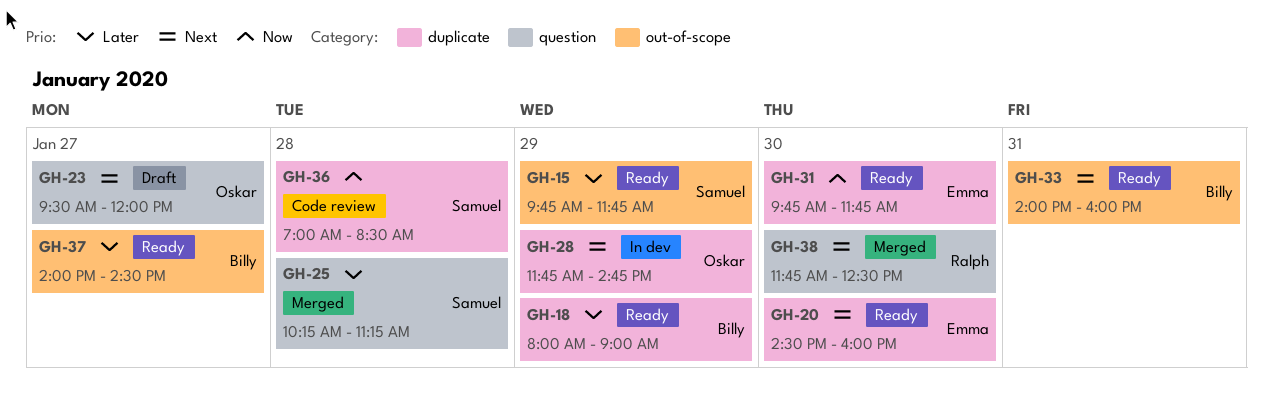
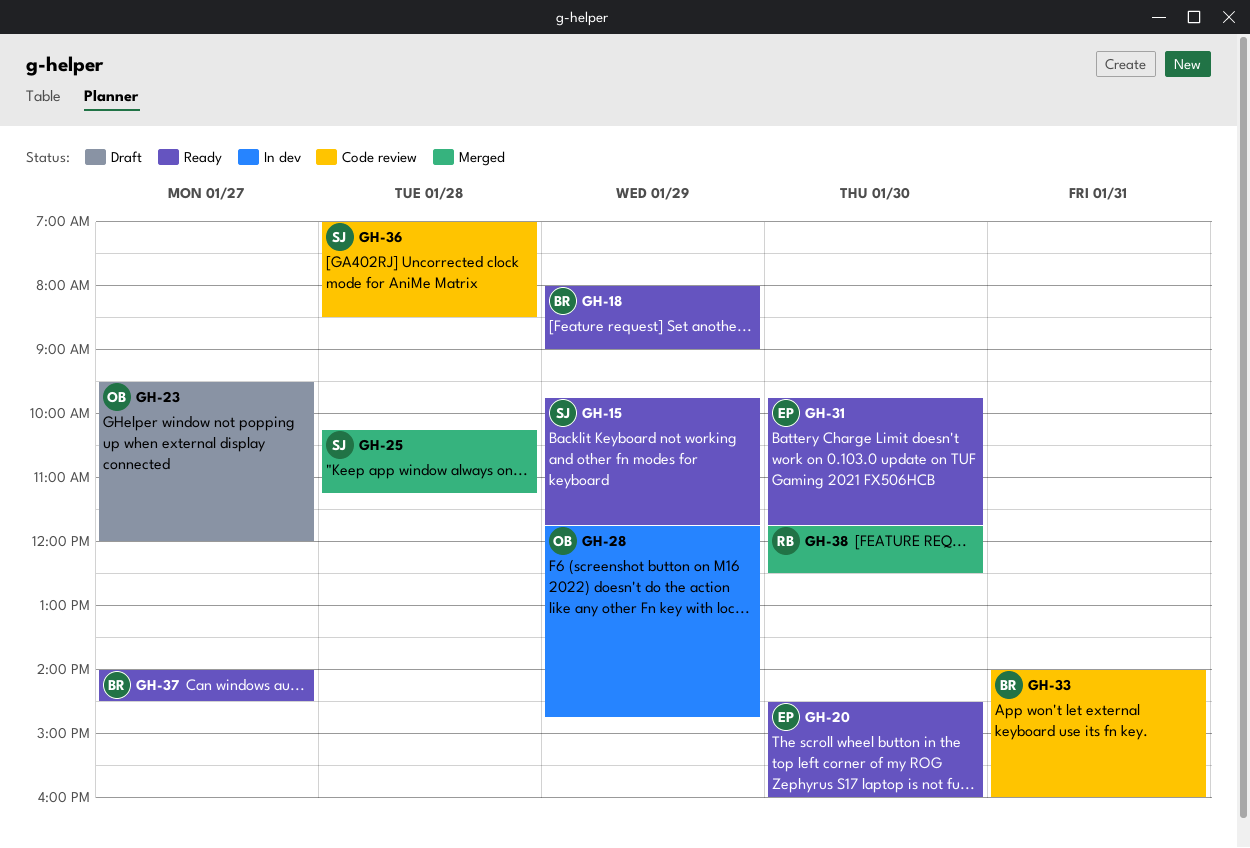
GH-33, status: Ready -> Code review

